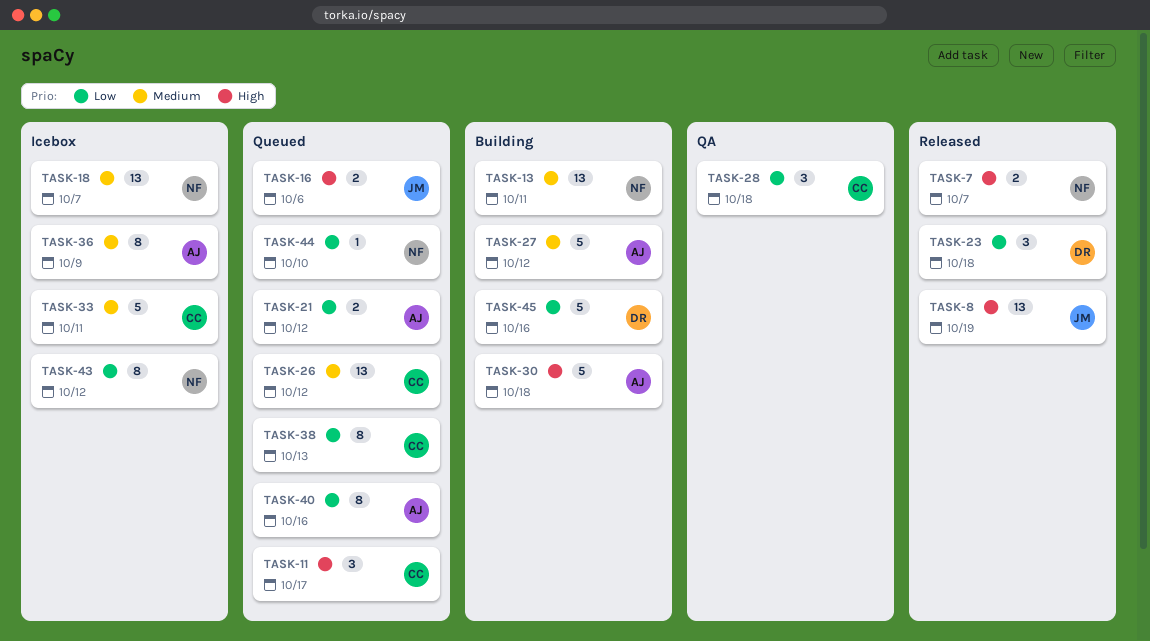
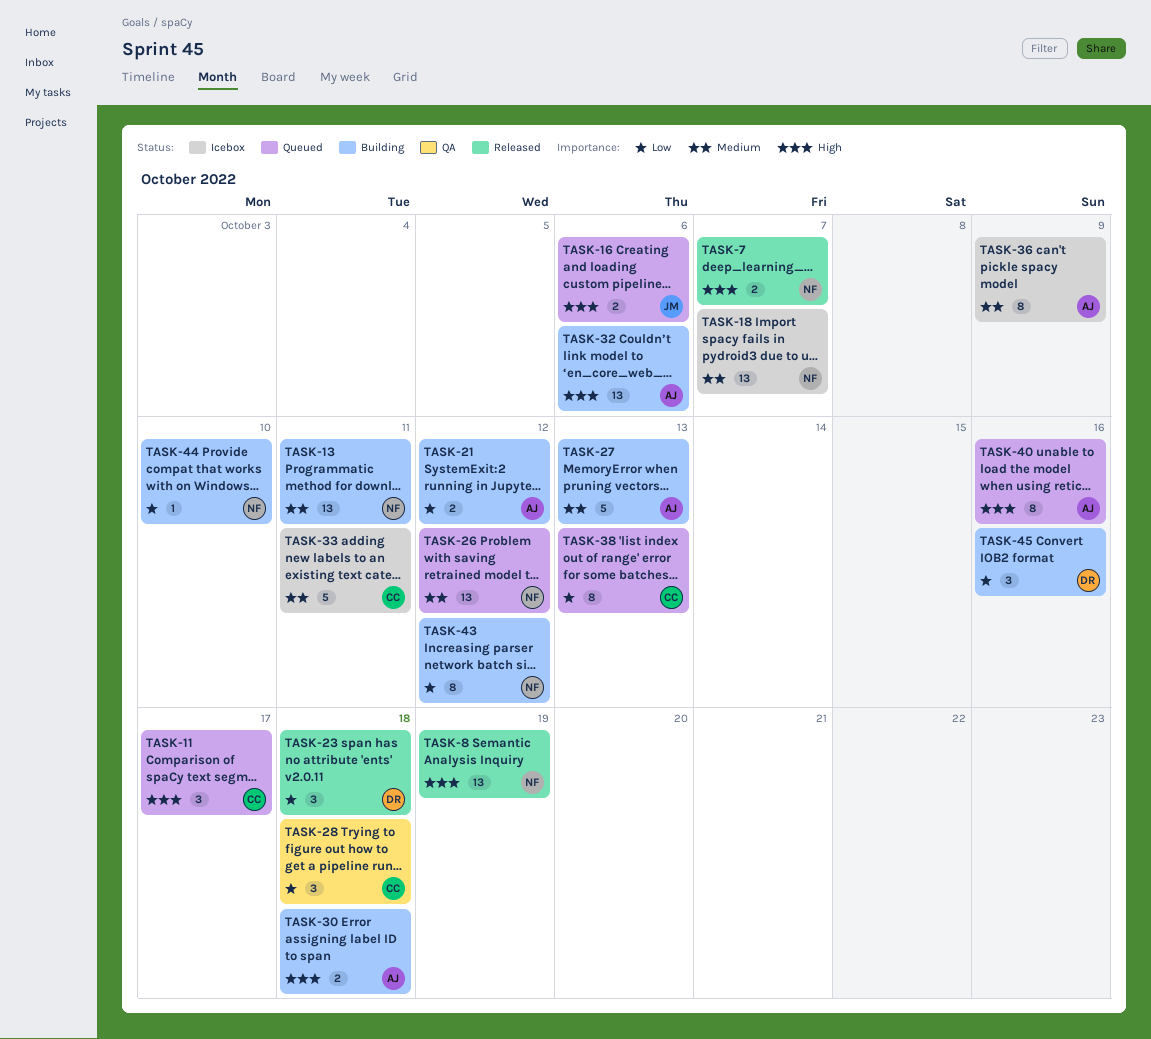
TASK-8, owner: JM -> NF
TASK-21, status: Queued -> Building
TASK-26, owner: CC -> NF
TASK-27, due: Oct 12 -> Oct 13
TASK-30, estimate: 5 -> 2
TASK-32: none -> present
TASK-40, priority: Low -> High
TASK-43, status: Icebox -> Building
TASK-44, status: Queued -> Building
TASK-45, estimate: 5 -> 3

